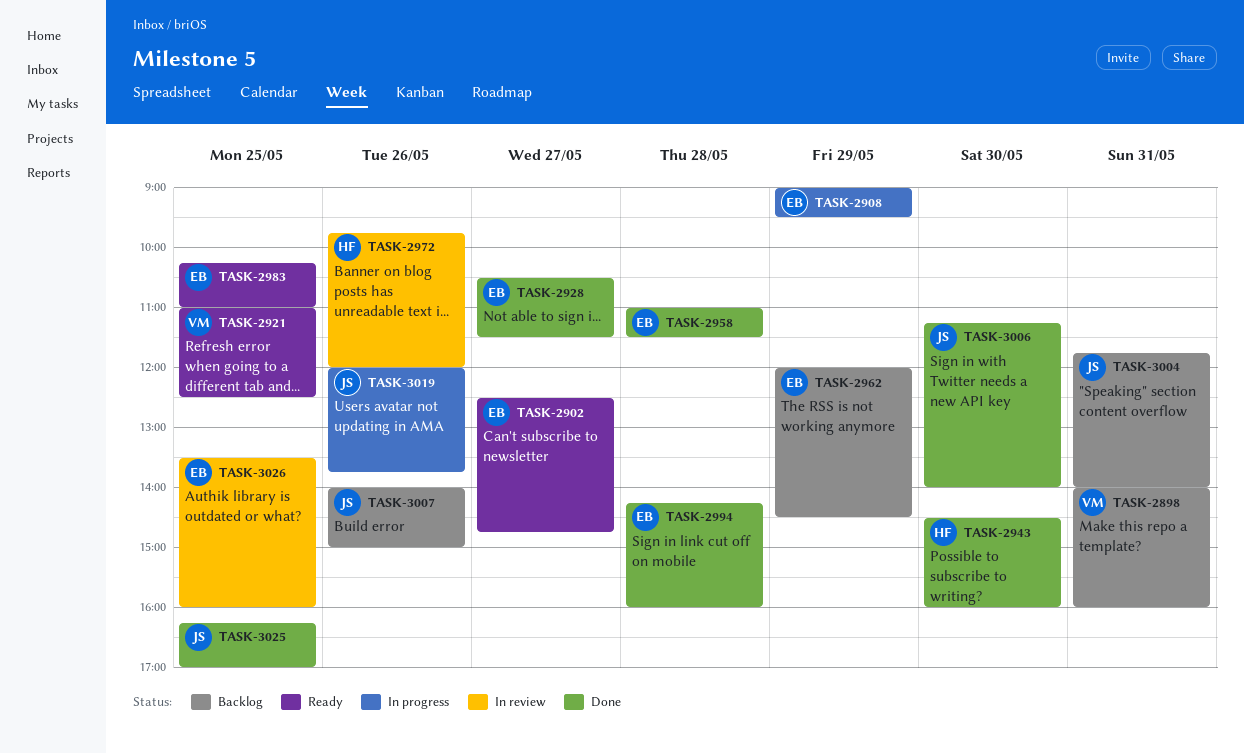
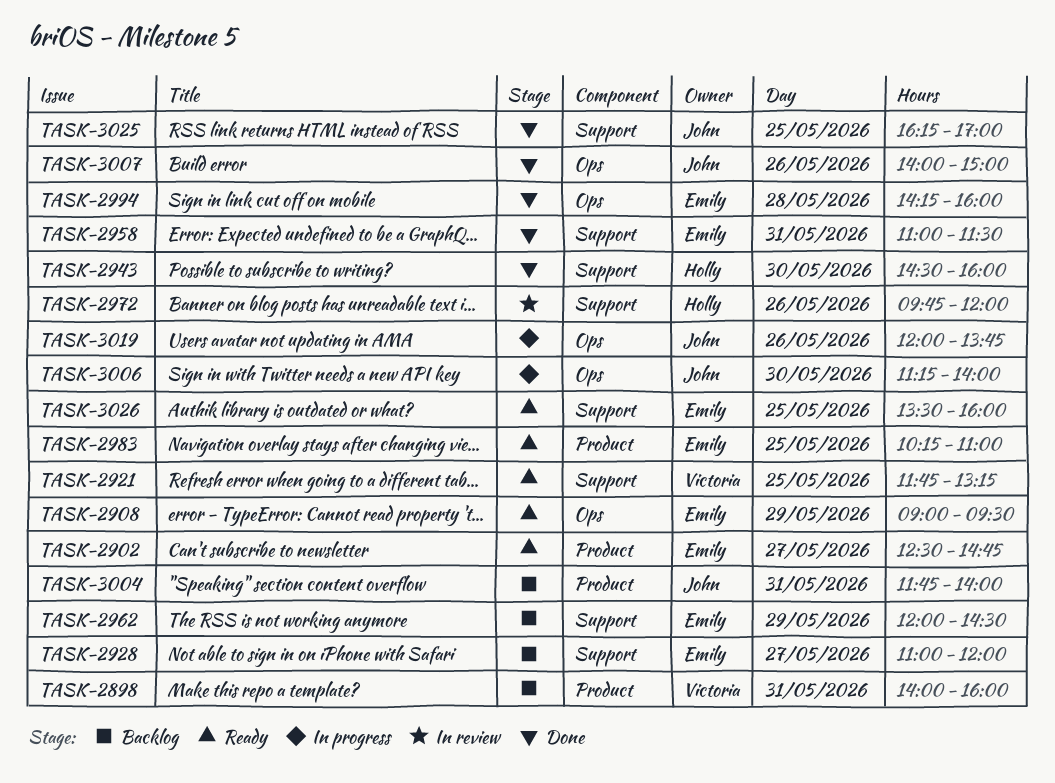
TASK-2908, status: In progress -> Ready
TASK-2921, begins: 11:00 -> 11:45
TASK-2921, ends: 12:30 -> 13:15
TASK-2928, status: Done -> Backlog
TASK-2928, begins: 10:30 -> 11:00
TASK-2928, ends: 11:30 -> 12:00
TASK-2958, day: May 28 -> May 31
TASK-3006, status: Done -> In progress
TASK-3007, status: Backlog -> Done
TASK-3026, status: In review -> Ready

